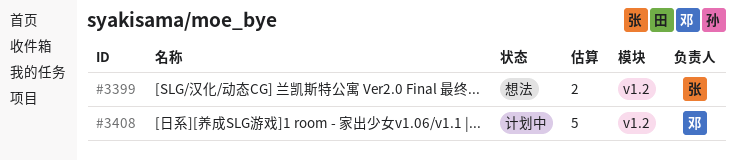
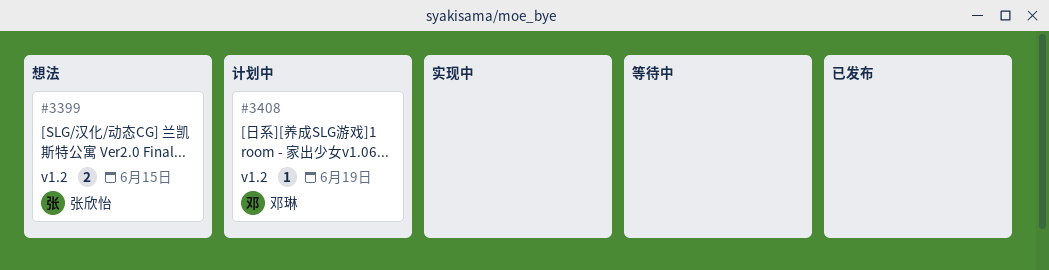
#3408, estimate: 5 -> 1

